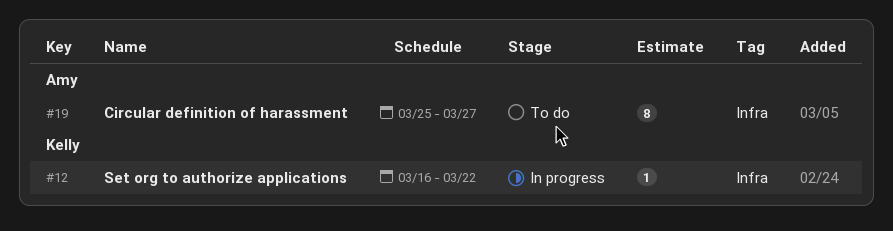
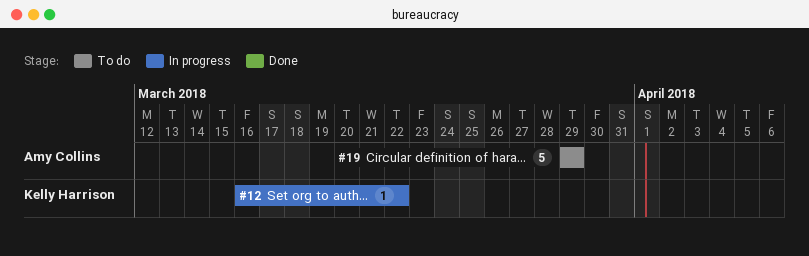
#19, estimate: 8 -> 5
#19, start: Mar 25 -> Mar 29
#19, due: Mar 27 -> Mar 29

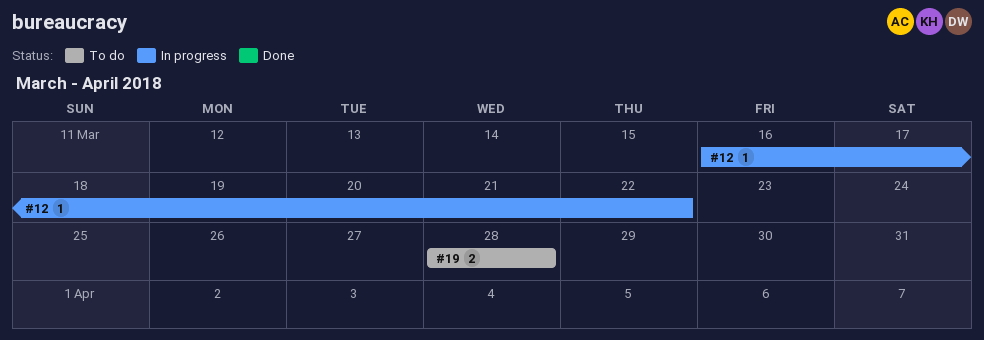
#19, estimate: 5 -> 2
#19, start: Mar 29 -> Mar 28
#19, due: Mar 29 -> Mar 28

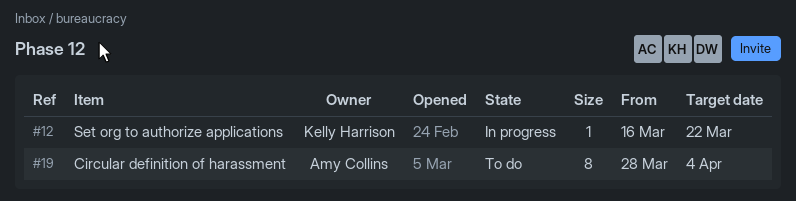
#19, estimate: 2 -> 8
#19, due: Mar 28 -> Apr 4

